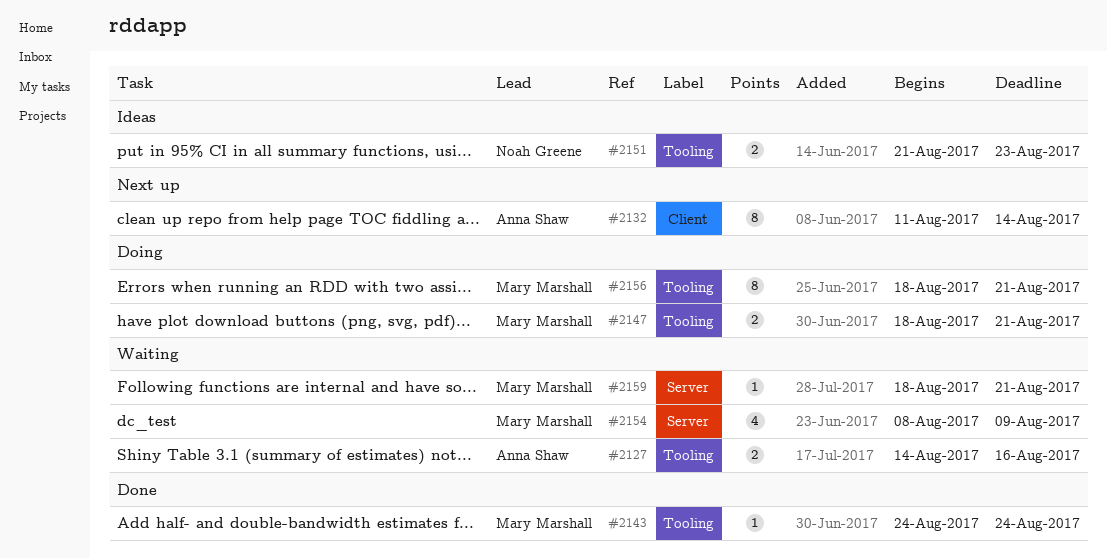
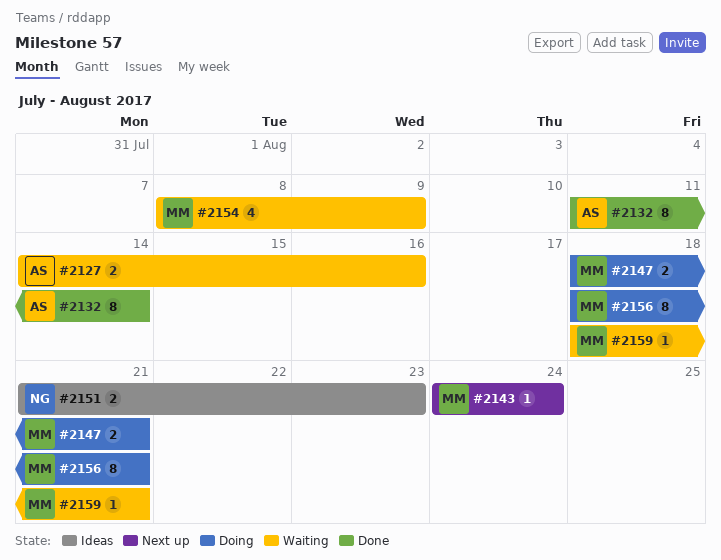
#2132, status: Next up -> Done
#2143, status: Done -> Next up

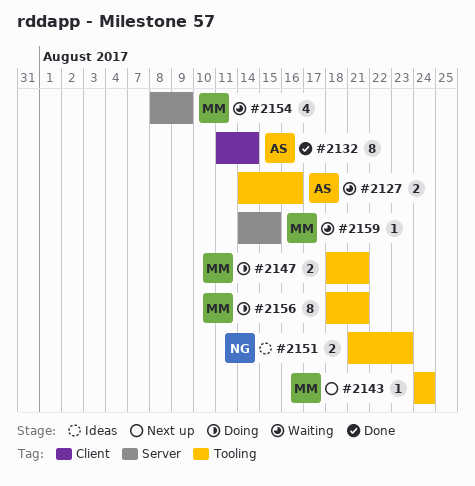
#2159, start: Aug 18 -> Aug 14
#2159, due: Aug 21 -> Aug 15

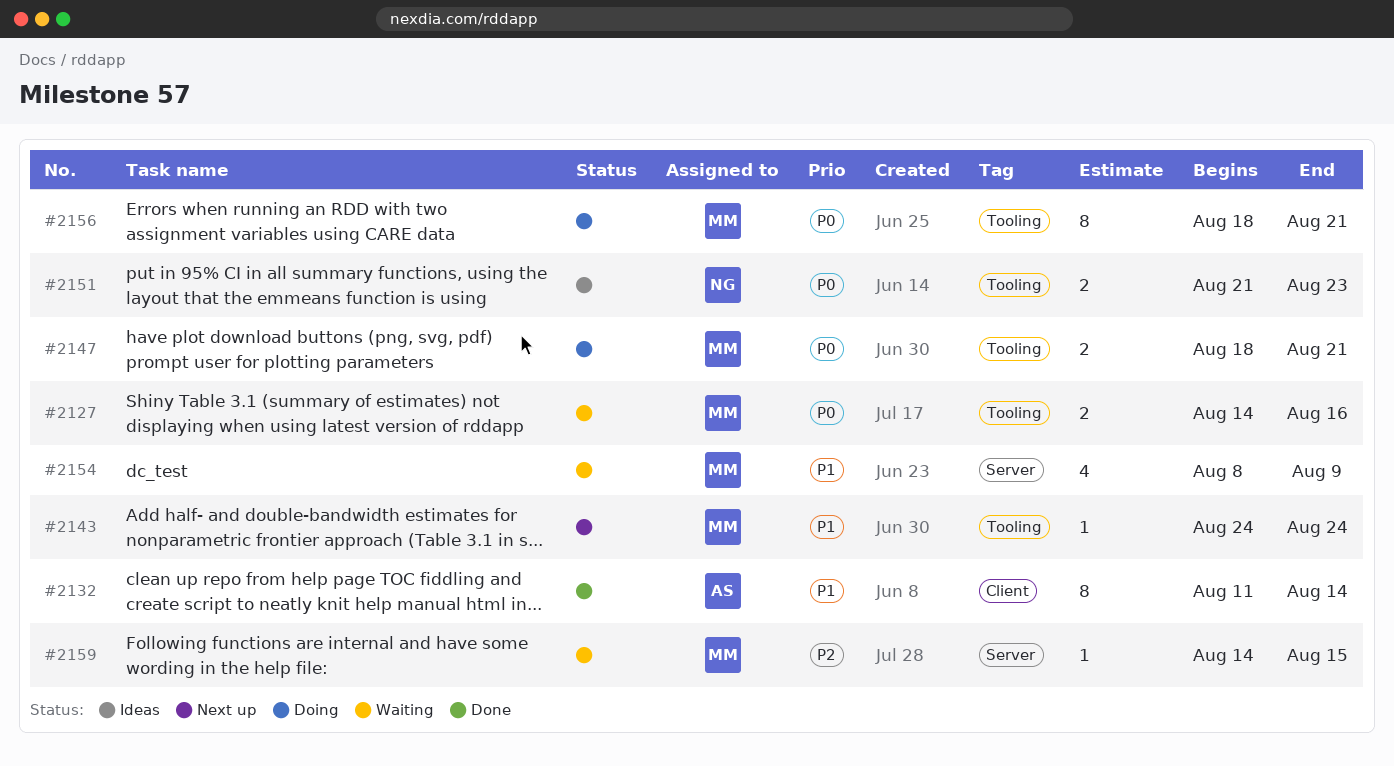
#2127, owner: AS -> MM

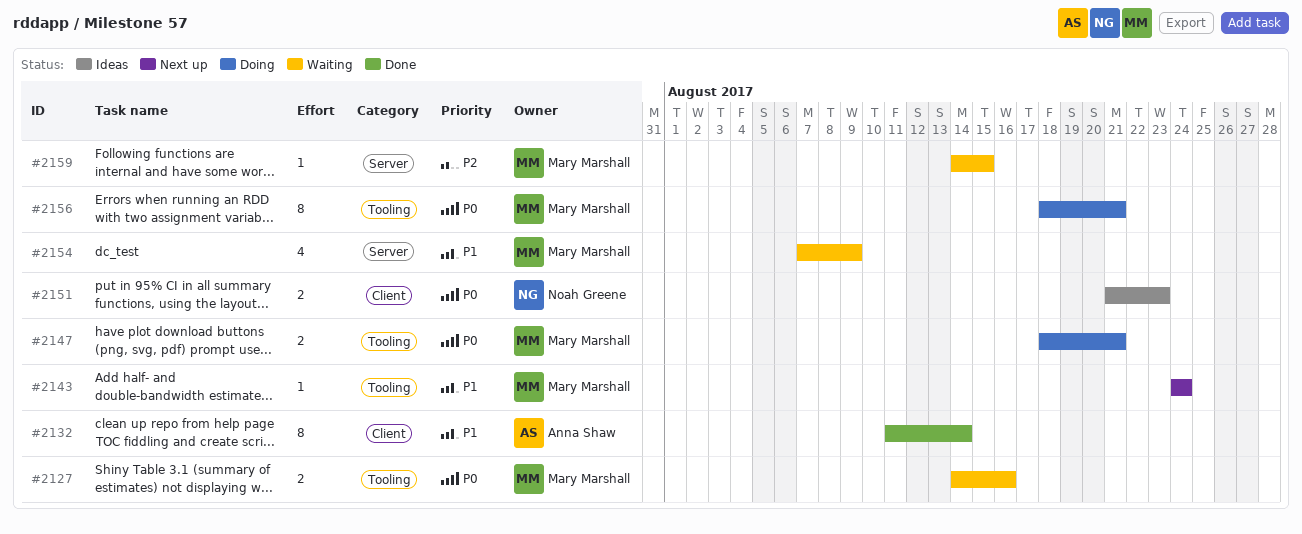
#2151, label: Tooling -> Client
#2154, start: Aug 8 -> Aug 7

